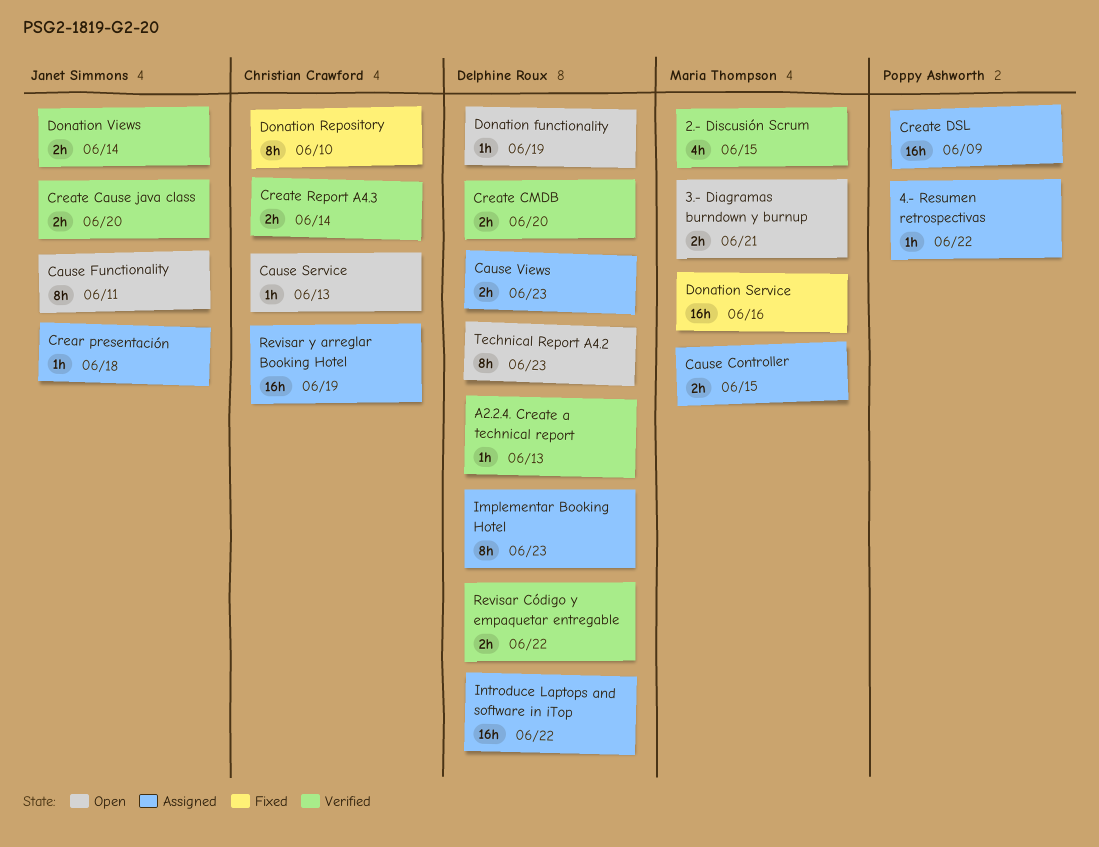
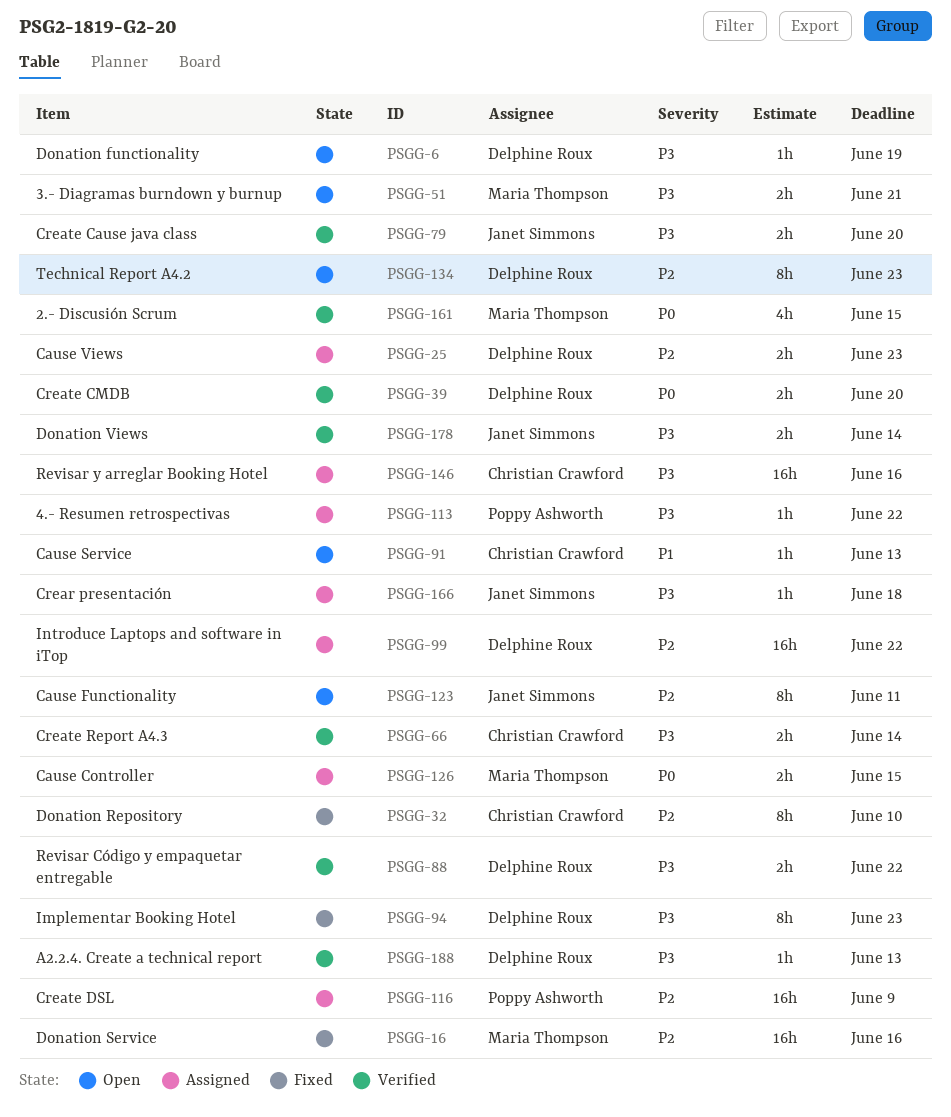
Implementar Booking Hotel, status: Assigned -> Fixed
Revisar y arreglar Booking Hotel, due: Jun 19 -> Jun 16

